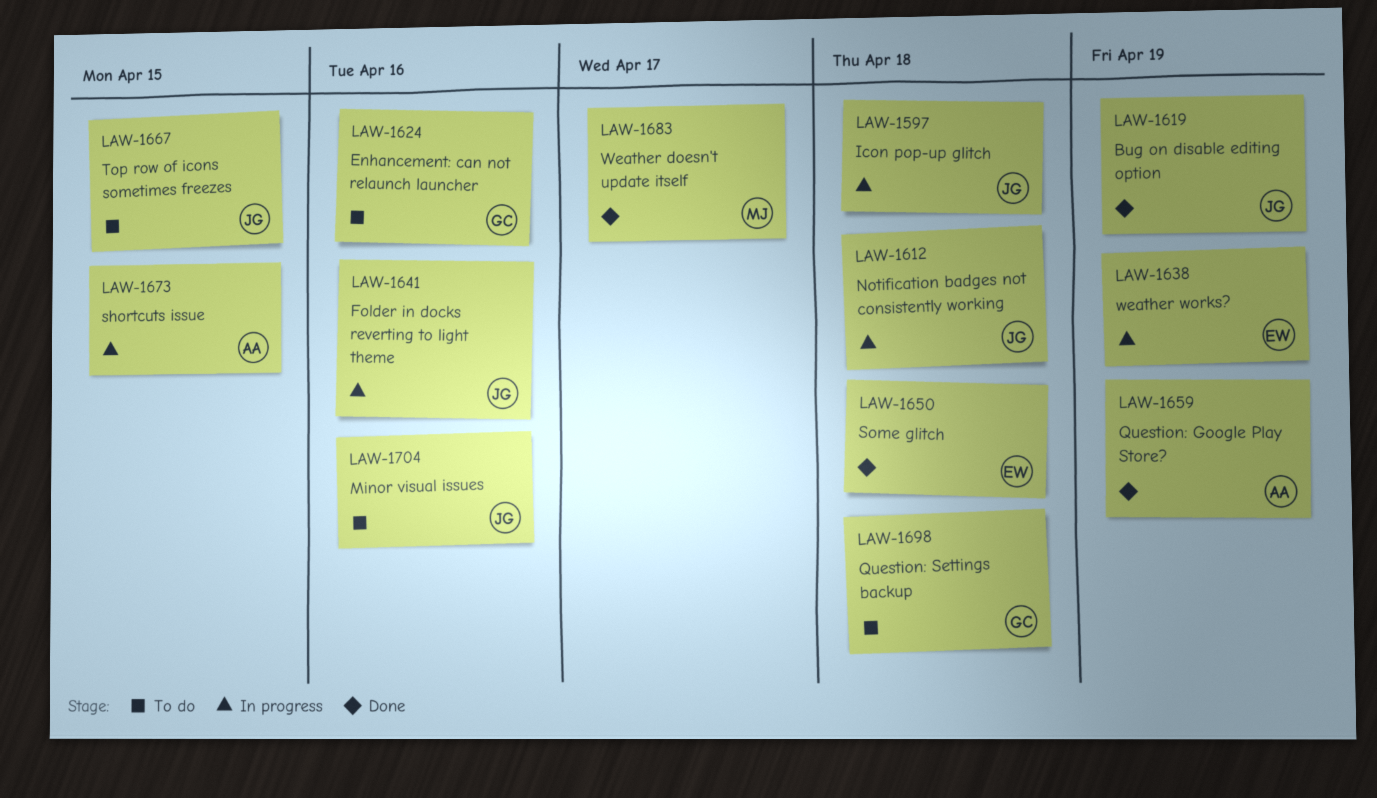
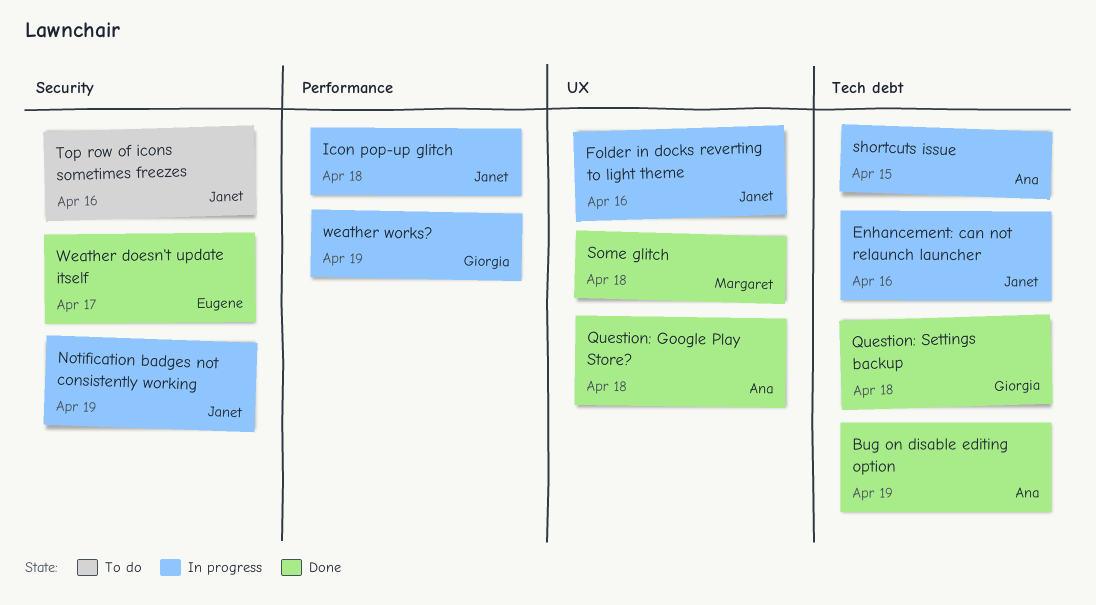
Bug on disable editing option, owner: Janet -> Ana
Enhancement: can not relaunch launcher, status: To do -> In progress
Enhancement: can not relaunch launcher, owner: Giorgia -> Janet
Minor visual issues: present -> none
Notification badges not consistently working, due: Apr 18 -> Apr 19
Question: Google Play Store?, due: Apr 19 -> Apr 18
Question: Settings backup, status: To do -> Done
Some glitch, owner: Eugene -> Margaret
Top row of icons sometimes freezes, due: Apr 15 -> Apr 16
Weather doesn't update itself, owner: Margaret -> Eugene
weather works?, owner: Eugene -> Giorgia

